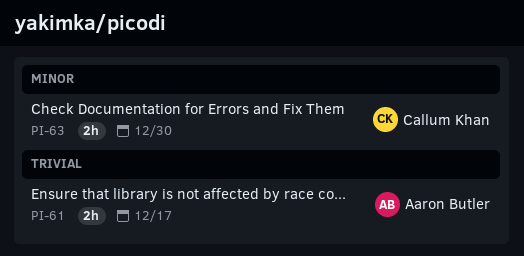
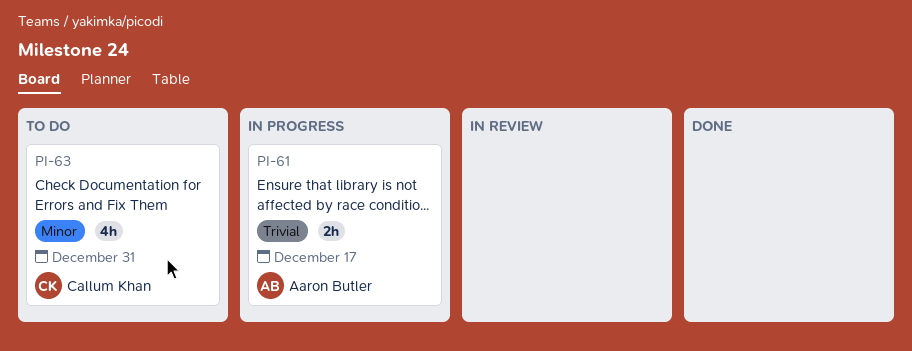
PI-63, estimate: 2h -> 4h
PI-63, due: Dec 30 -> Dec 31

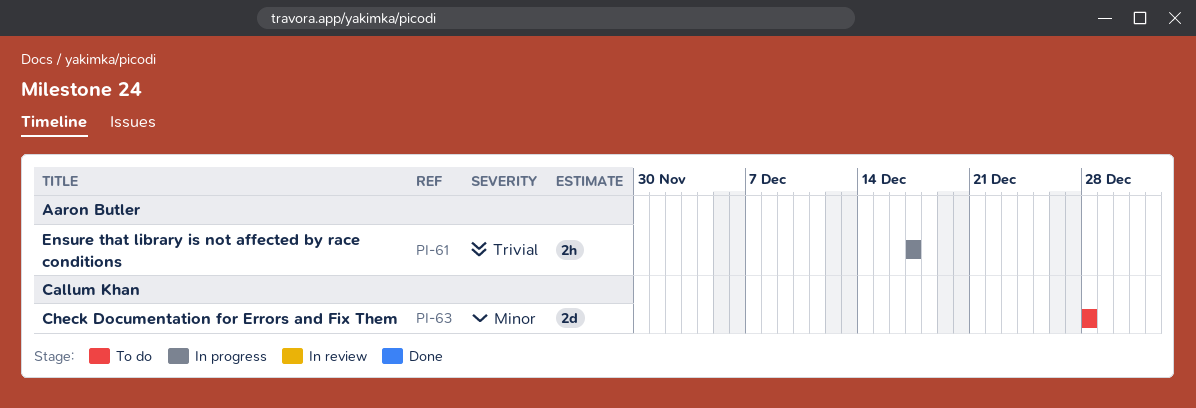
PI-63, estimate: 4h -> 2d
PI-63, due: Dec 31 -> Dec 28

